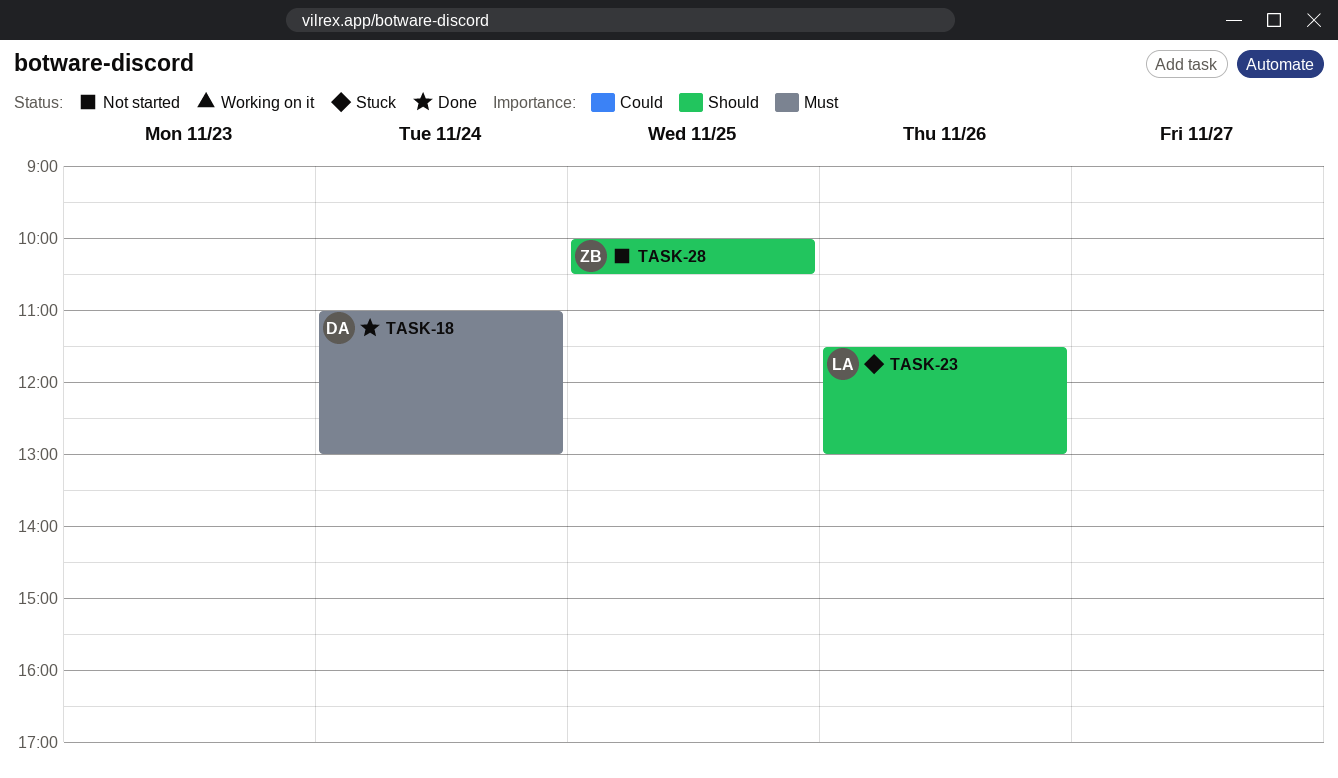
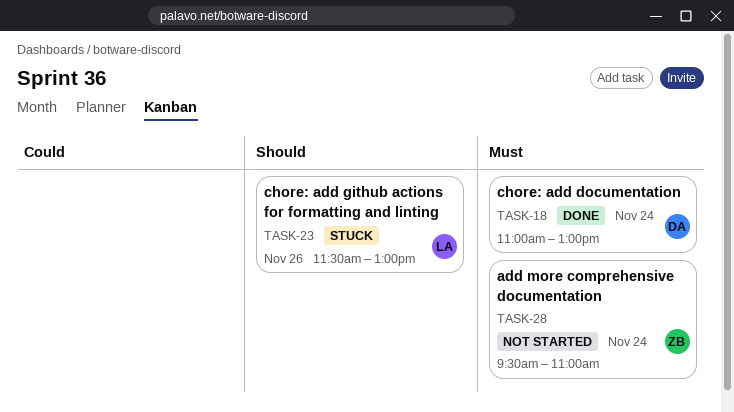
TASK-28, priority: Should -> Must
TASK-28, day: Nov 25 -> Nov 24
TASK-28, begins: 10:00 -> 09:30
TASK-28, ends: 10:30 -> 11:00

